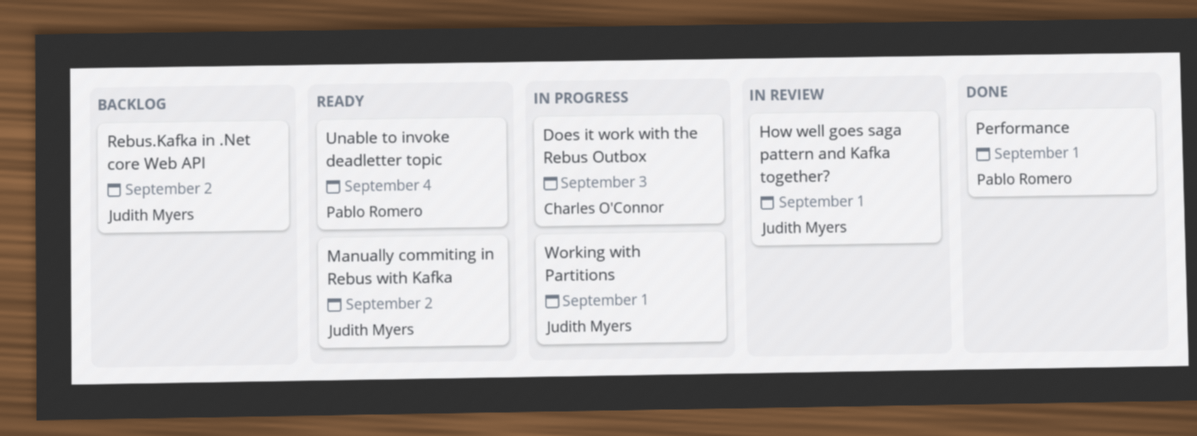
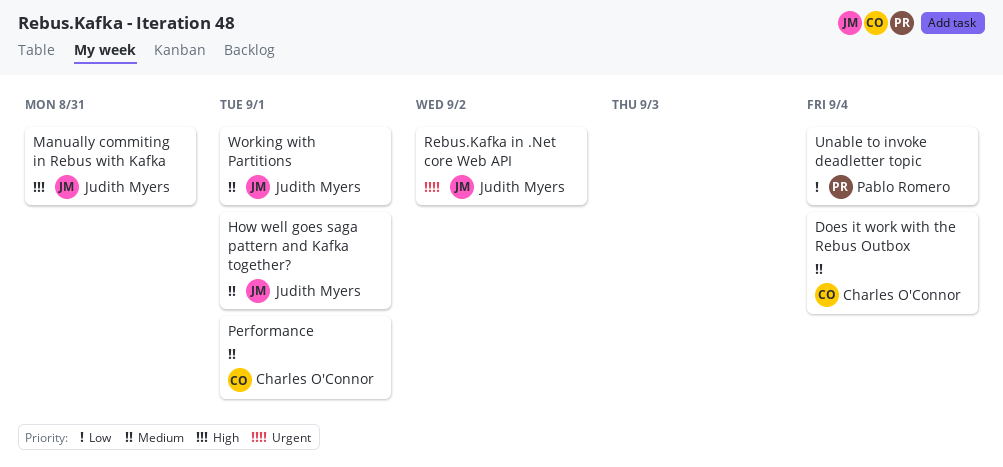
Does it work with the Rebus Outbox, due: Sep 3 -> Sep 4
Manually commiting in Rebus with Kafka, due: Sep 2 -> Aug 31
Performance, owner: Pablo Romero -> Charles O'Connor

